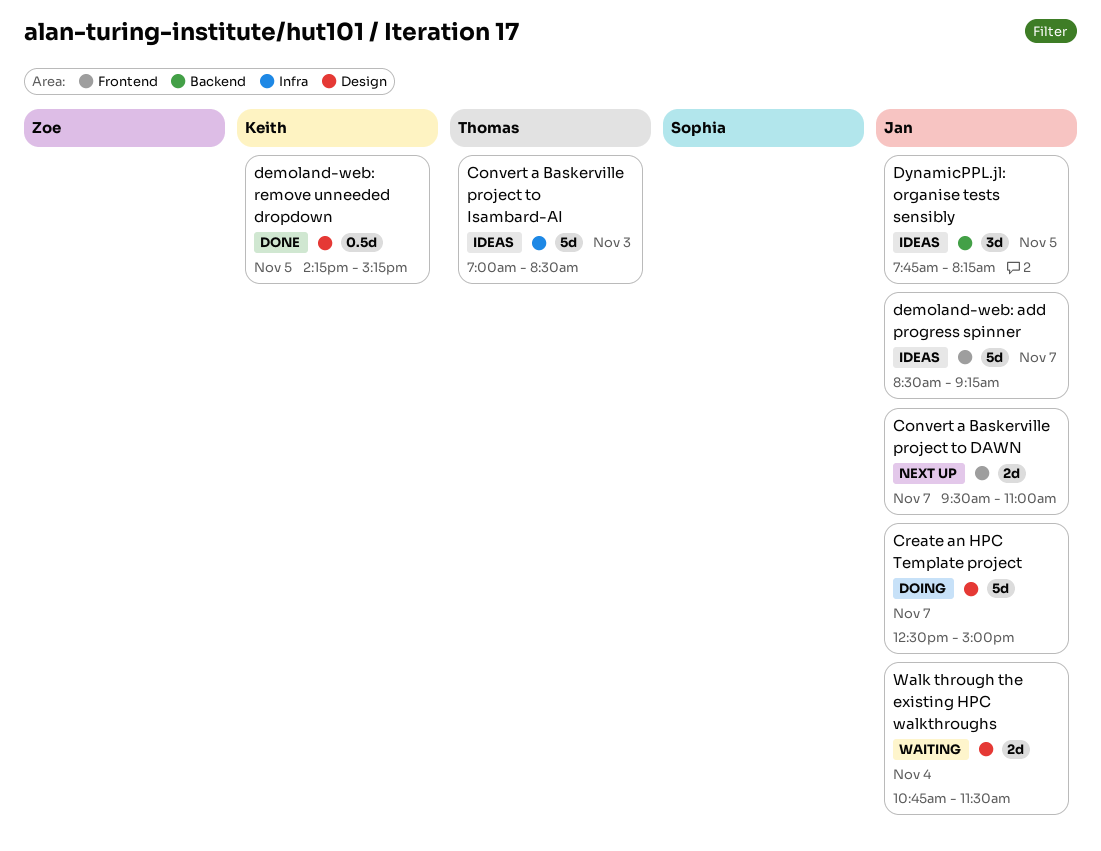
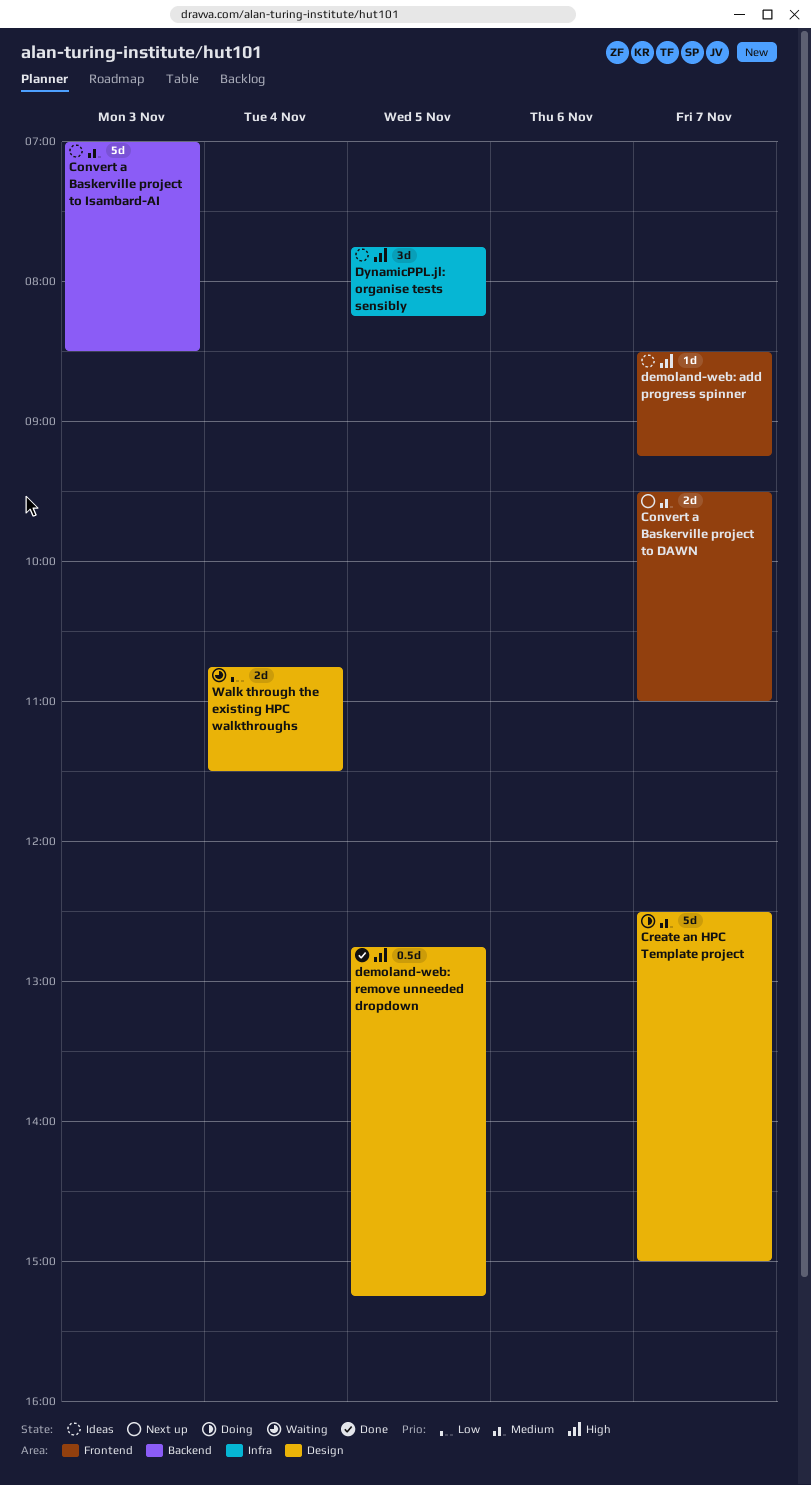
Convert a Baskerville project to Isambard-AI, label: Infra -> Backend
demoland-web: add progress spinner, estimate: 5d -> 1d
demoland-web: remove unneeded dropdown, begins: 14:15 -> 12:45
DynamicPPL.jl: organise tests sensibly, label: Backend -> Infra

